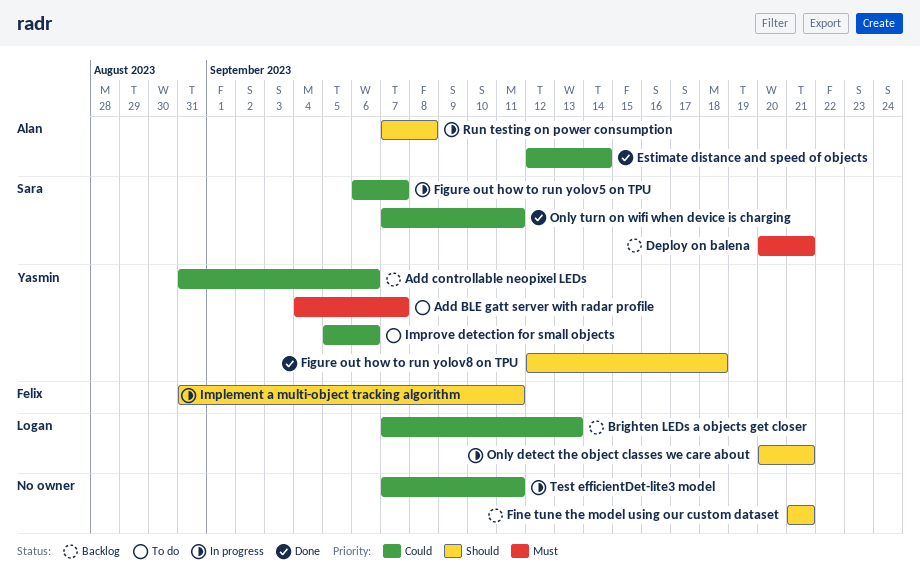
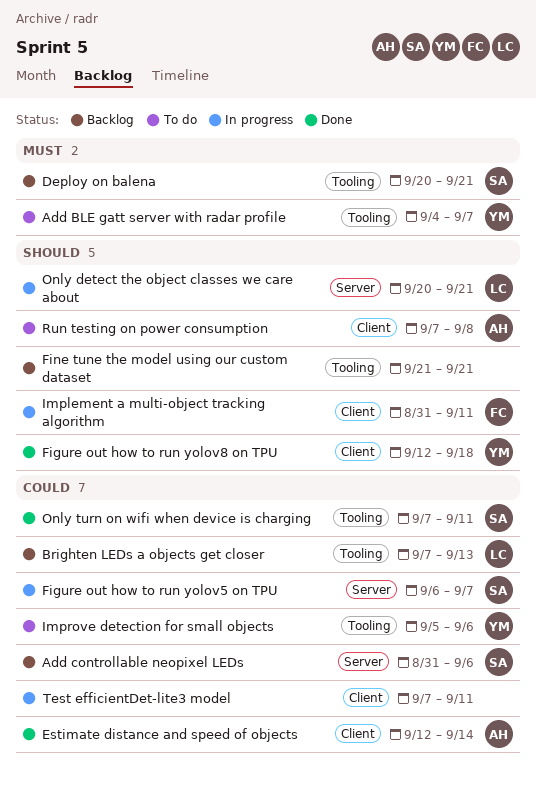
Add controllable neopixel LEDs, owner: Yasmin -> Sara
Run testing on power consumption, status: In progress -> To do

